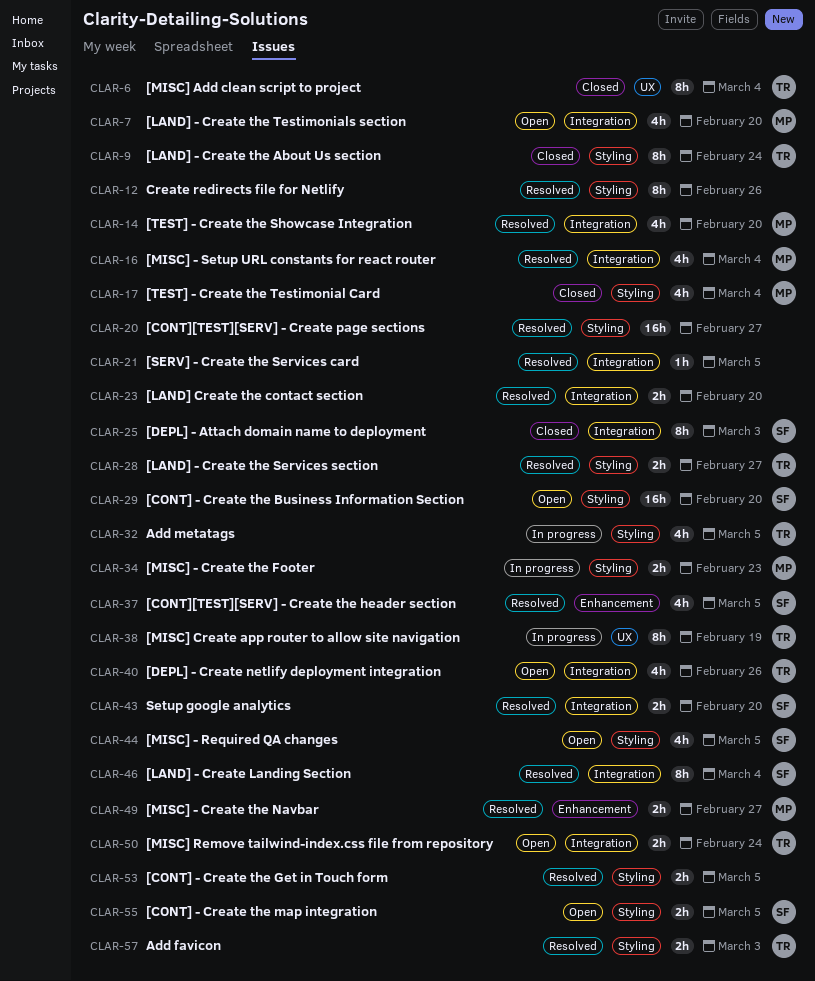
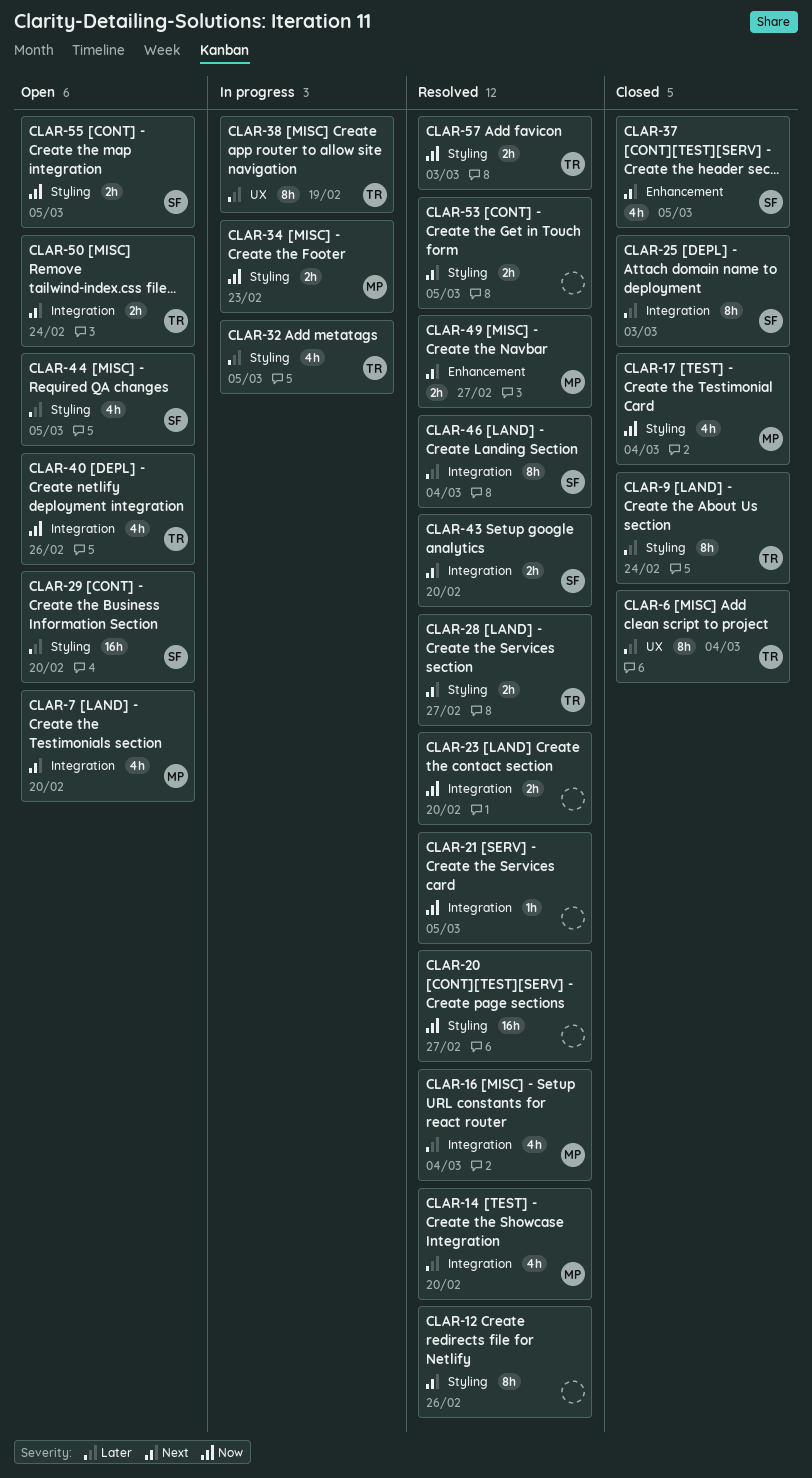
CLAR-37, status: Resolved -> Closed

